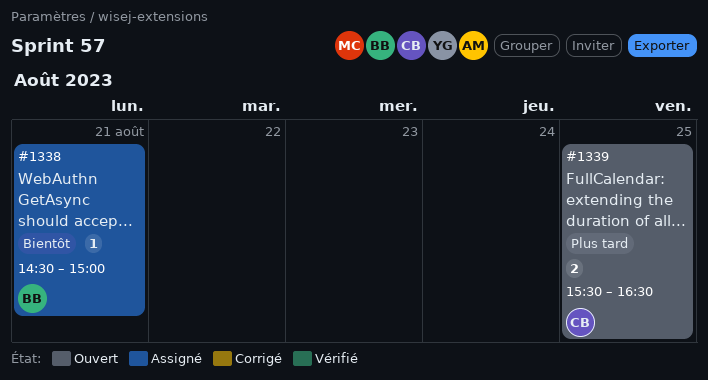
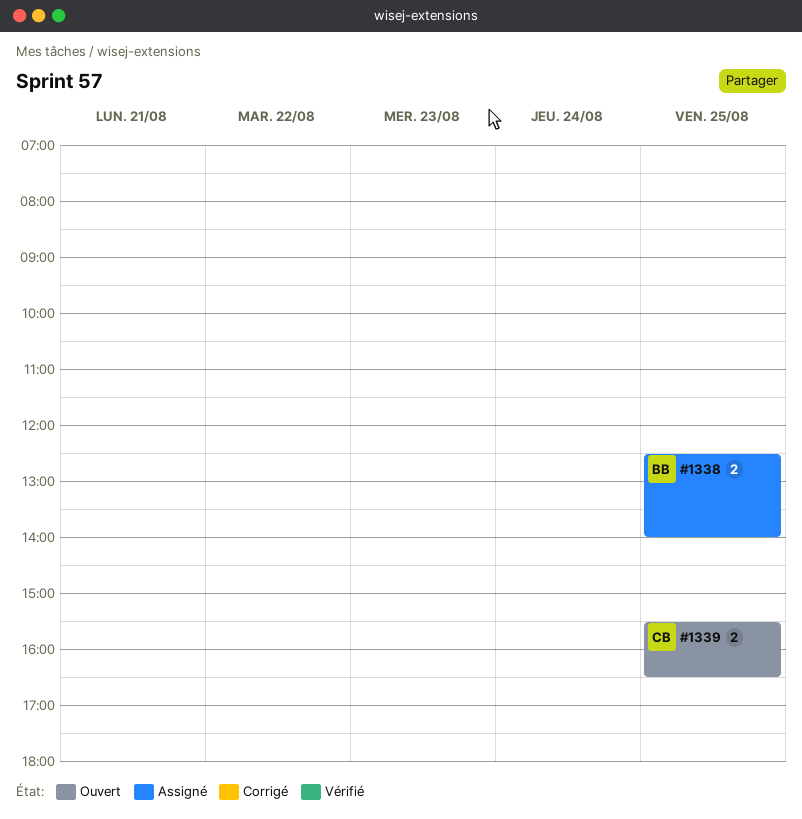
#1338, estimate: 1 -> 2
#1338, day: Aug 21 -> Aug 25
#1338, begins: 14:30 -> 12:30
#1338, ends: 15:00 -> 14:00

